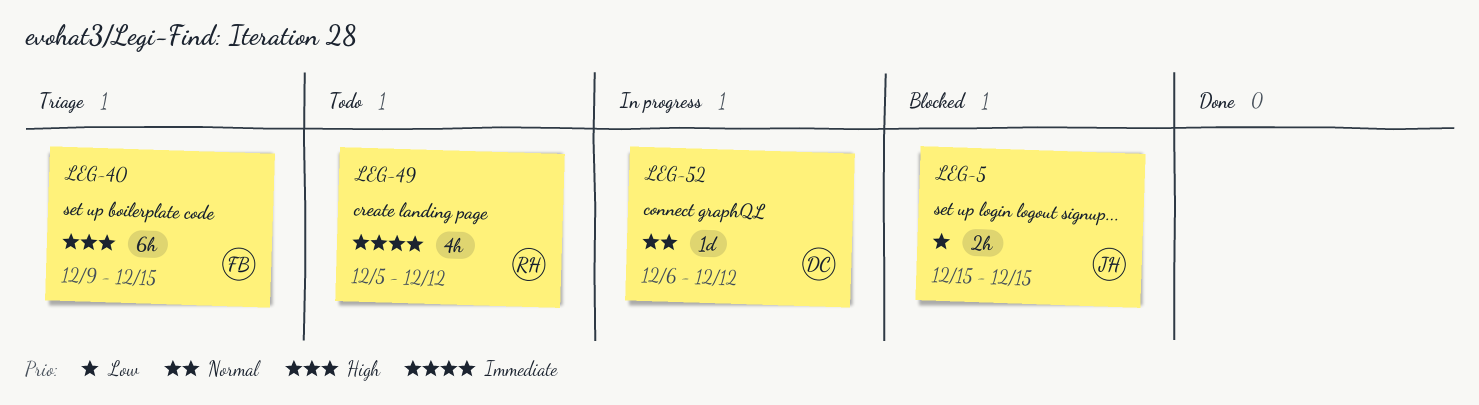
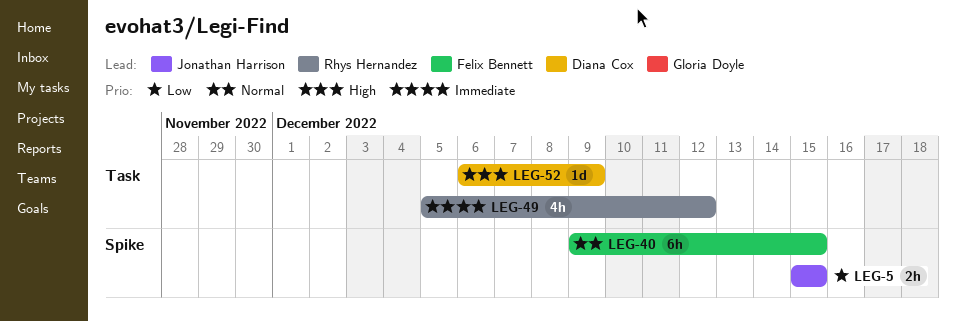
LEG-40, priority: High -> Normal
LEG-52, priority: Normal -> High
LEG-52, due: Dec 12 -> Dec 9

